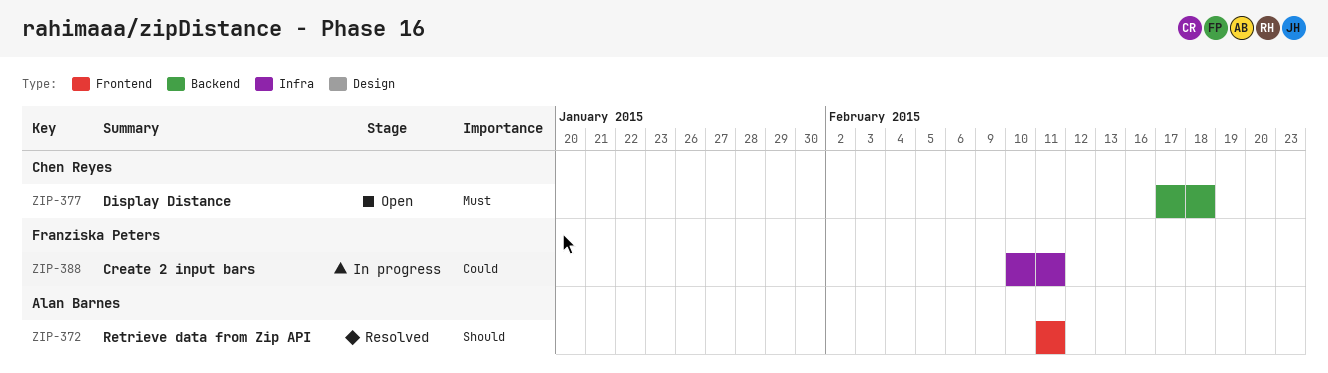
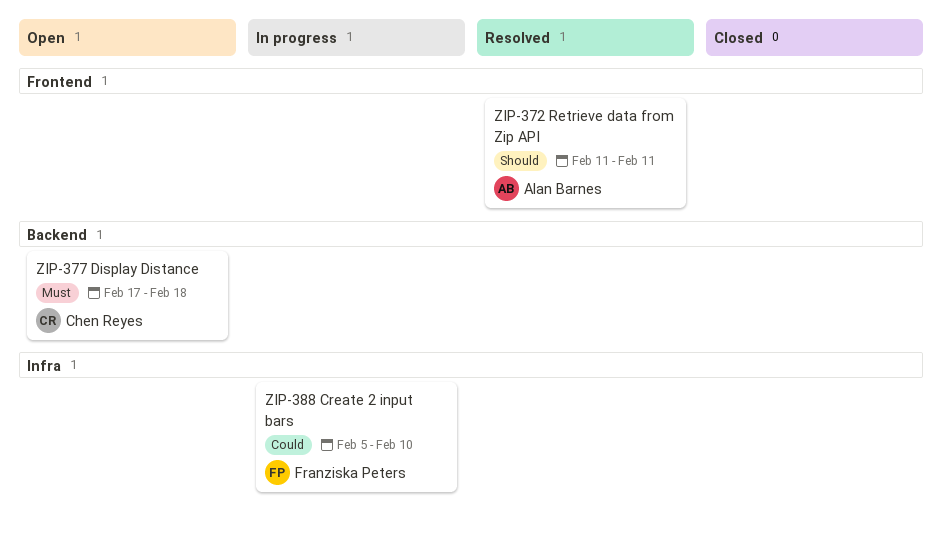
ZIP-388, start: Feb 10 -> Feb 5
ZIP-388, due: Feb 11 -> Feb 10

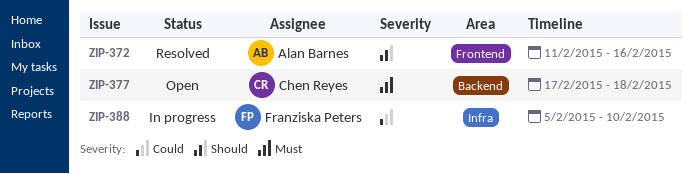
ZIP-372, due: Feb 11 -> Feb 16

